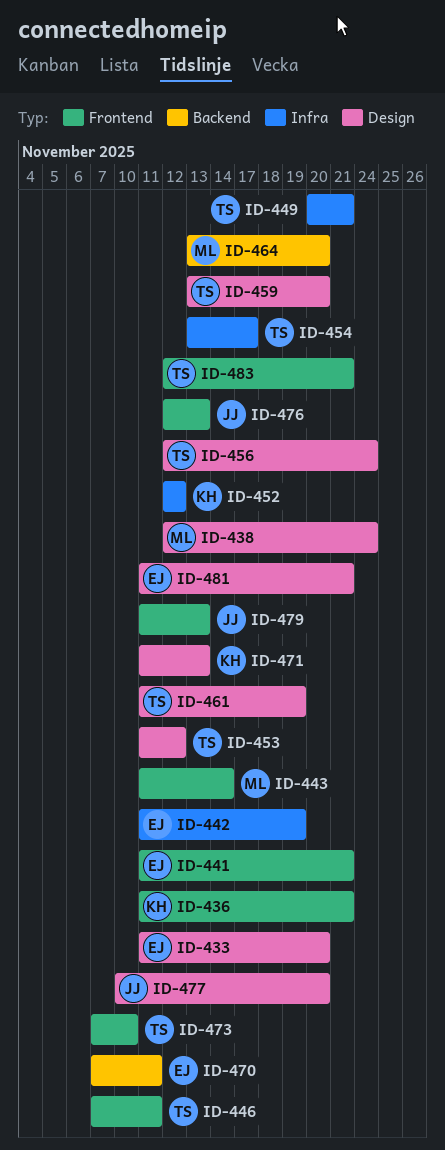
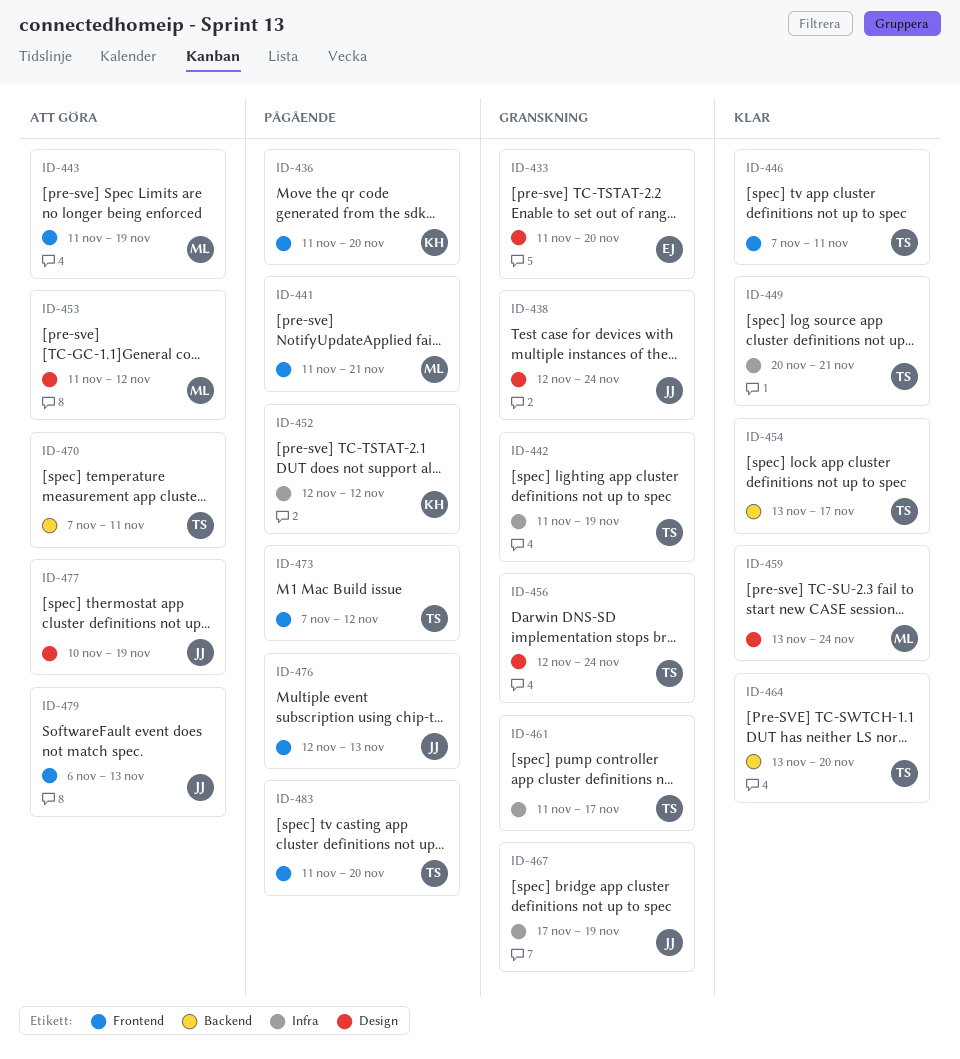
ID-436, due: Nov 21 -> Nov 20
ID-438, owner: ML -> JJ
ID-441, owner: EJ -> ML
ID-442, owner: EJ -> TS
ID-443, due: Nov 14 -> Nov 19
ID-453, owner: TS -> ML
ID-454, label: Infra -> Backend
ID-459, owner: TS -> ML
ID-459, due: Nov 20 -> Nov 24
ID-461, label: Design -> Infra
ID-461, due: Nov 19 -> Nov 17
ID-464, owner: ML -> TS
ID-467: none -> present
ID-470, owner: EJ -> TS
ID-471: present -> none
ID-473, due: Nov 10 -> Nov 12
ID-477, due: Nov 20 -> Nov 19
ID-479, start: Nov 11 -> Nov 6
ID-481: present -> none
ID-483, start: Nov 12 -> Nov 11
ID-483, due: Nov 21 -> Nov 20

